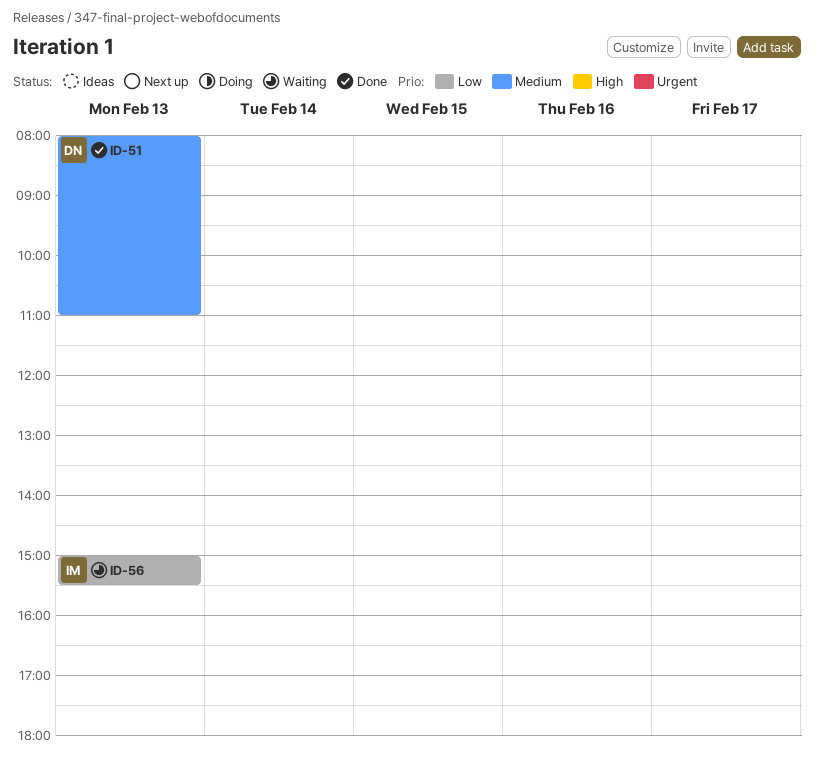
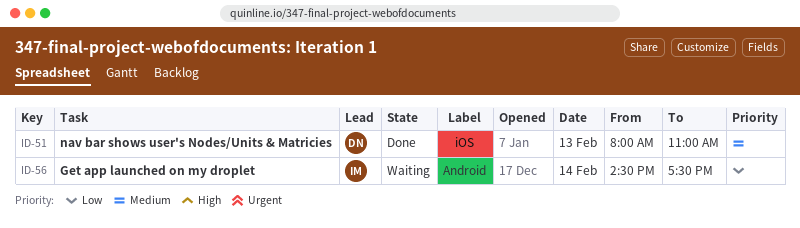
ID-56, day: Feb 13 -> Feb 14
ID-56, begins: 15:00 -> 14:30
ID-56, ends: 15:30 -> 17:30

